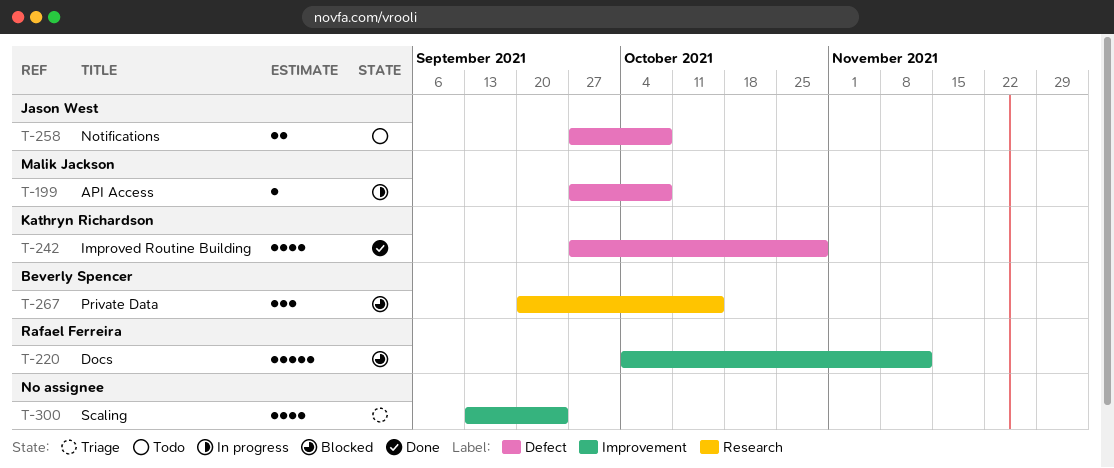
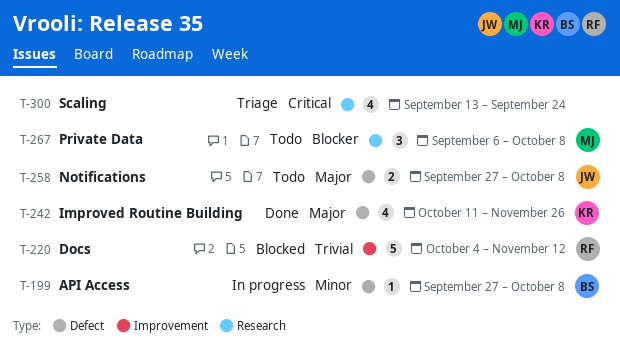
T-199, owner: Malik Jackson -> Beverly Spencer
T-242, start: Sep 27 -> Oct 11
T-242, due: Oct 29 -> Nov 26
T-267, status: Blocked -> Todo
T-267, owner: Beverly Spencer -> Malik Jackson
T-267, start: Sep 20 -> Sep 6
T-267, due: Oct 15 -> Oct 8
T-300, label: Improvement -> Research

